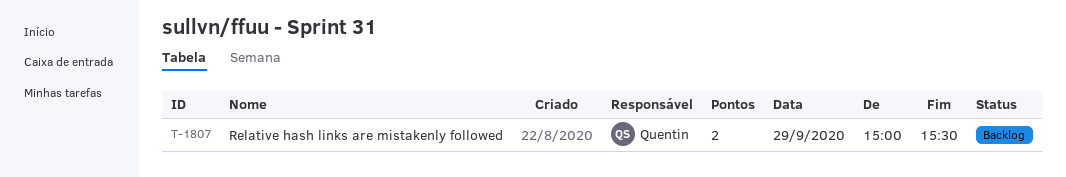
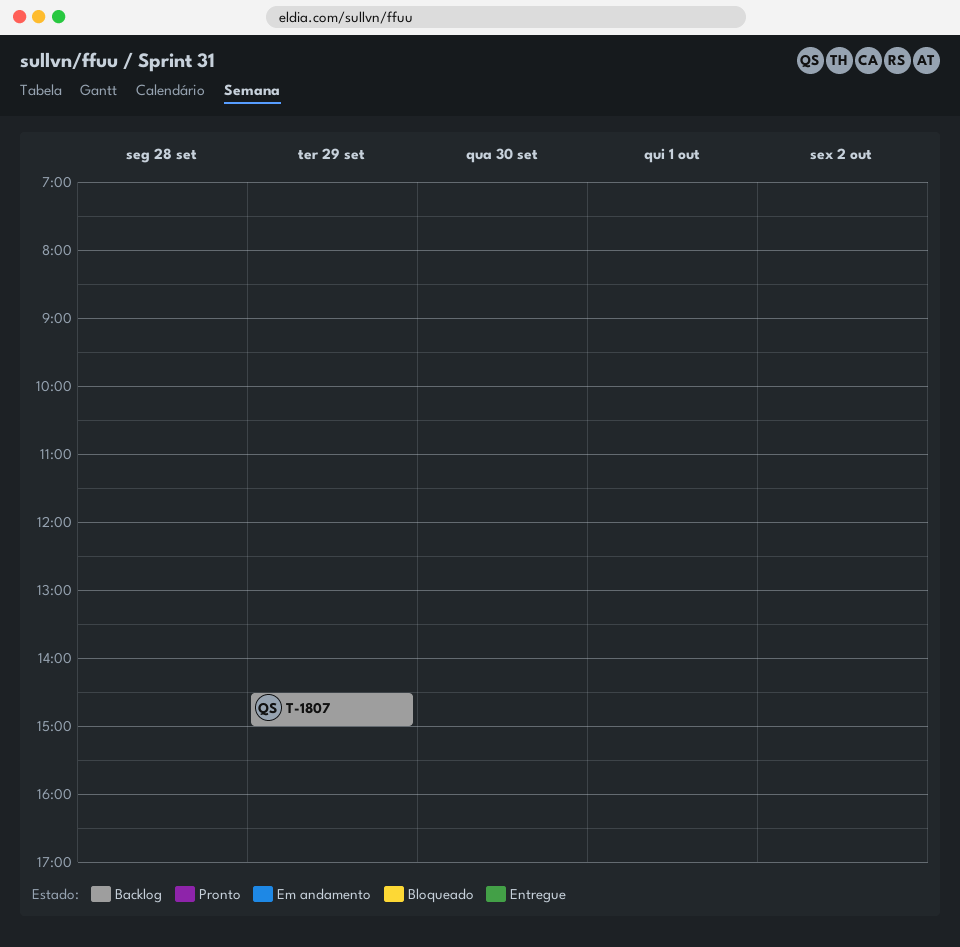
T-1807, begins: 15:00 -> 14:30
T-1807, ends: 15:30 -> 15:00

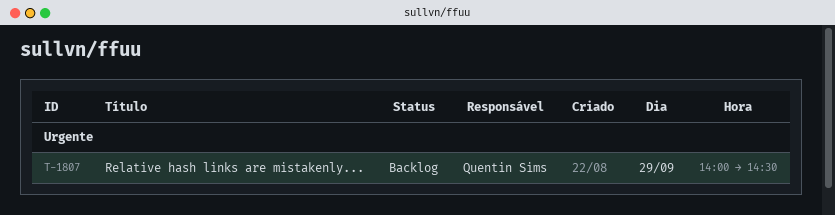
T-1807, begins: 14:30 -> 14:00
T-1807, ends: 15:00 -> 14:30

